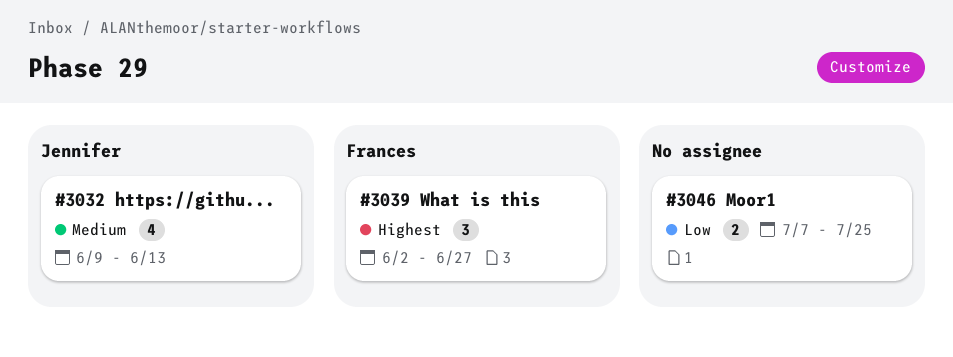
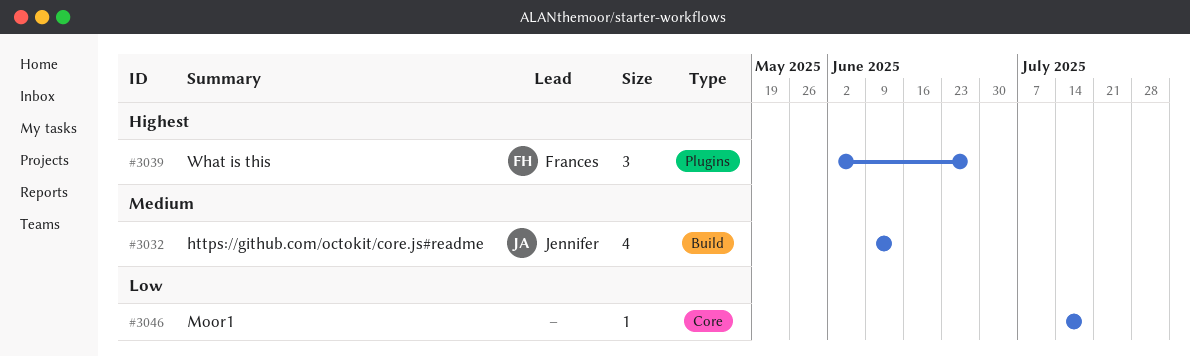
#3046, estimate: 2 -> 1
#3046, start: Jul 7 -> Jul 14
#3046, due: Jul 25 -> Jul 18

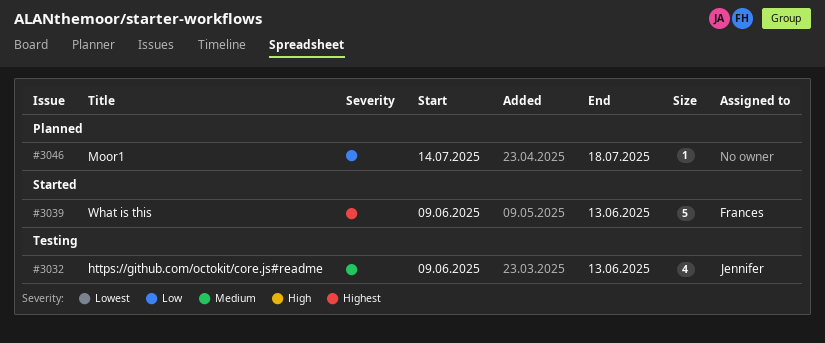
#3039, estimate: 3 -> 5
#3039, start: Jun 2 -> Jun 9
#3039, due: Jun 27 -> Jun 13

